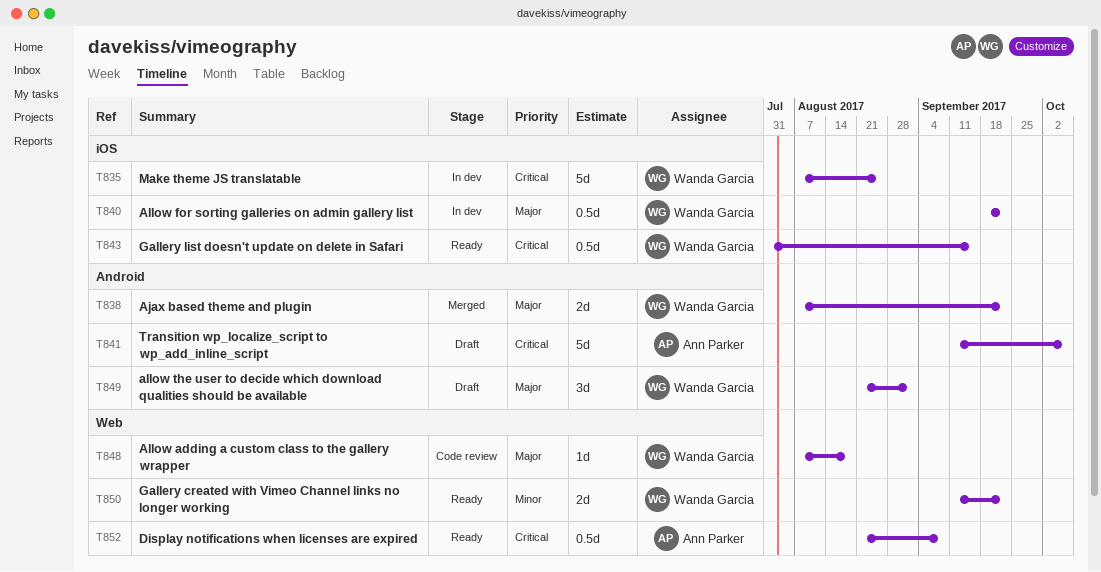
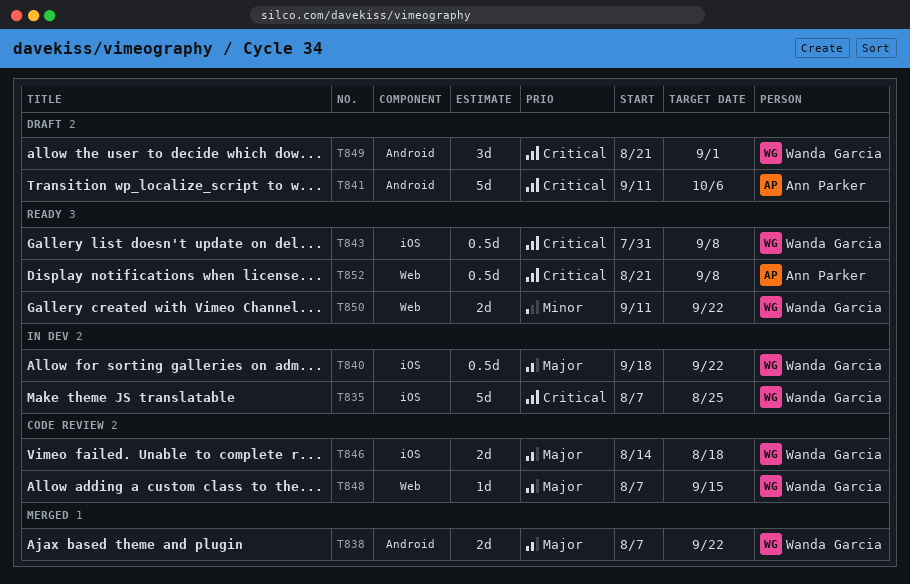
T843, due: Sep 15 -> Sep 8
T846: none -> present
T848, due: Aug 18 -> Sep 15
T849, priority: Major -> Critical

